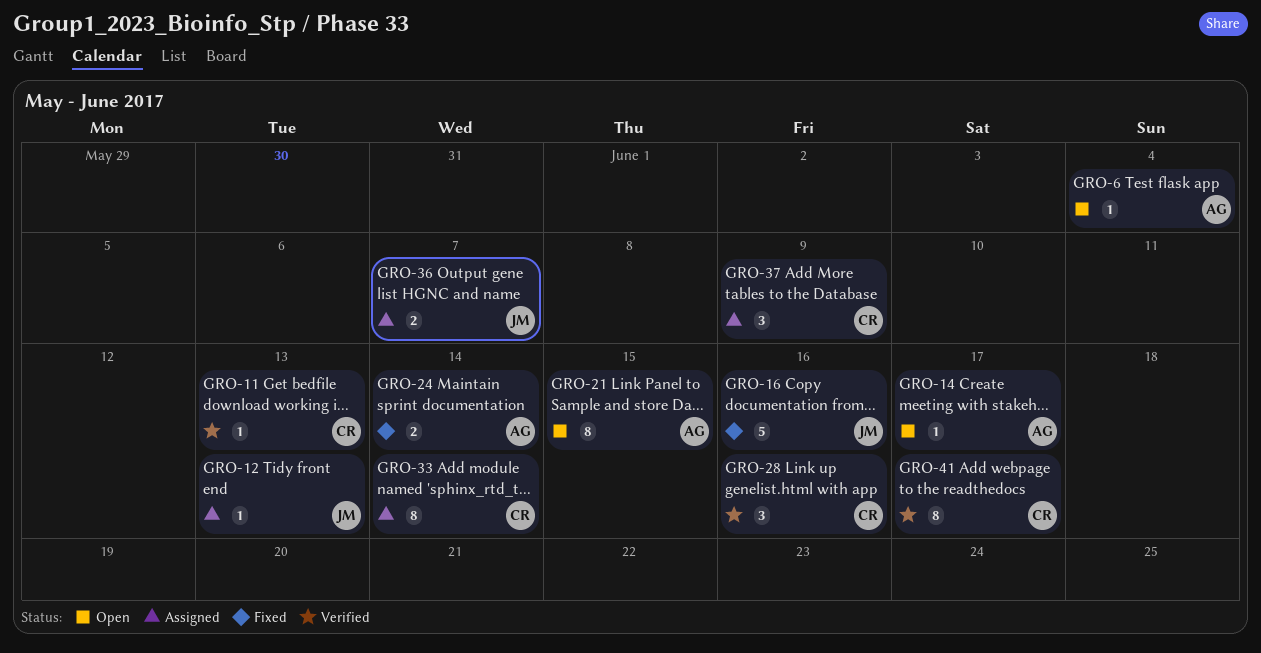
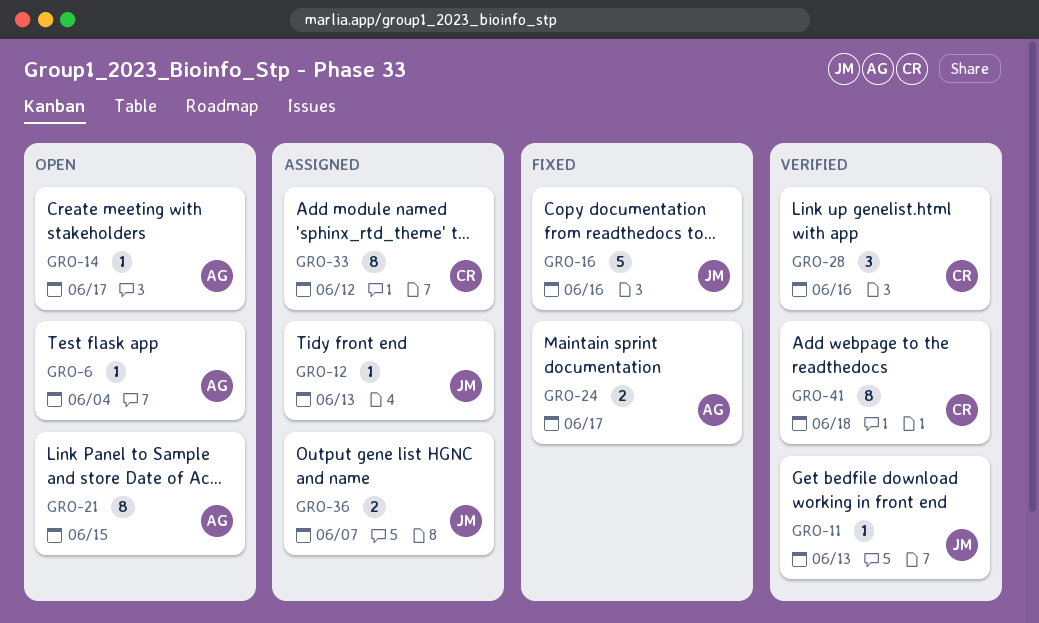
GRO-11, owner: CR -> JM
GRO-24, due: Jun 14 -> Jun 17
GRO-33, due: Jun 14 -> Jun 12
GRO-37: present -> none
GRO-41, due: Jun 17 -> Jun 18

